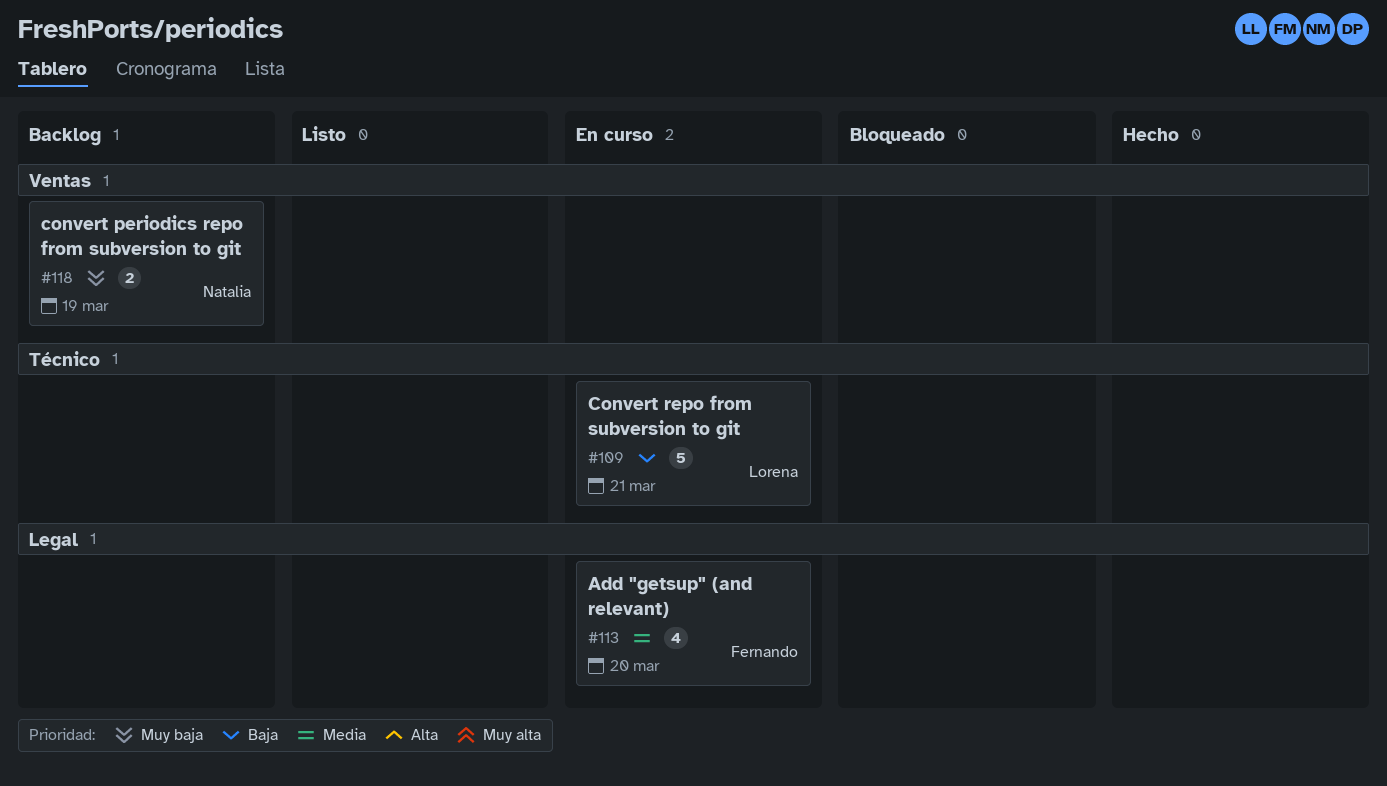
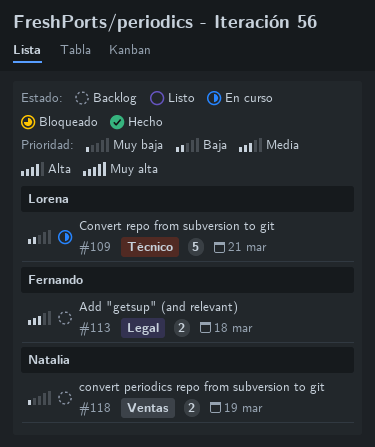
#113, status: En curso -> Backlog
#113, estimate: 4 -> 2
#113, due: Mar 20 -> Mar 18

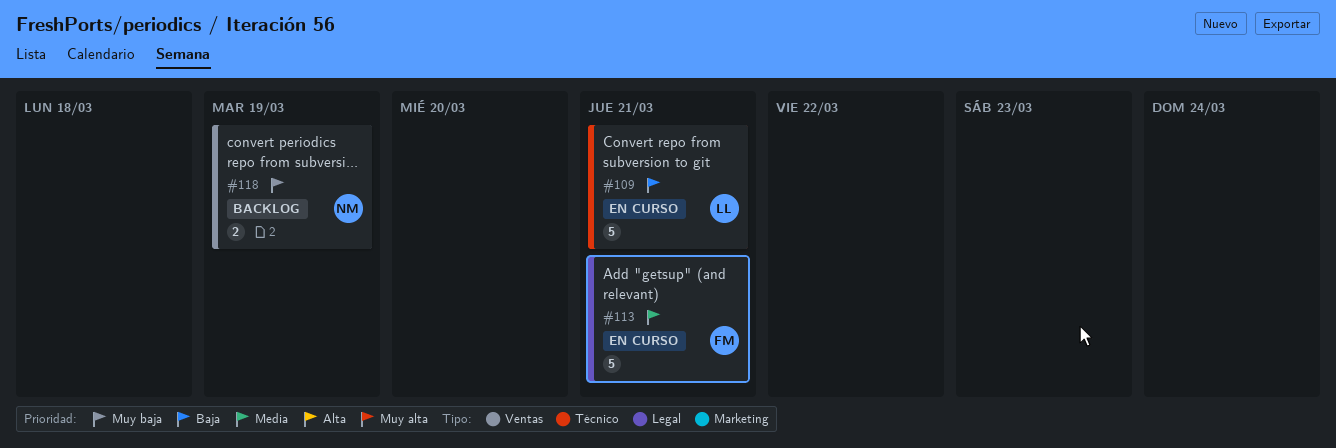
#113, status: Backlog -> En curso
#113, estimate: 2 -> 5
#113, due: Mar 18 -> Mar 21

